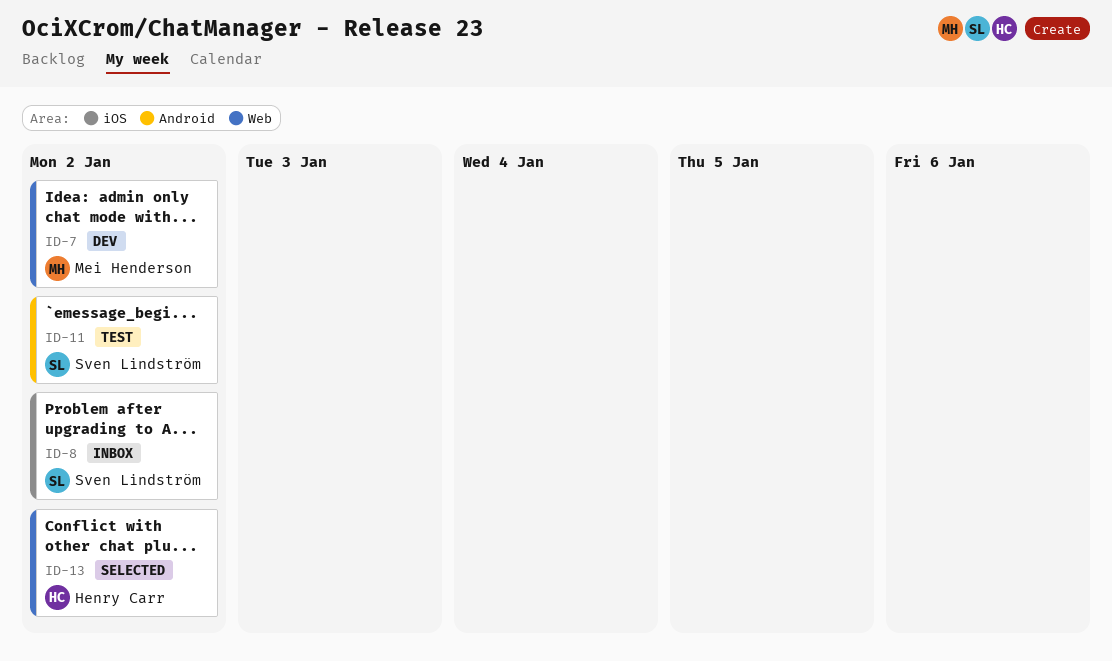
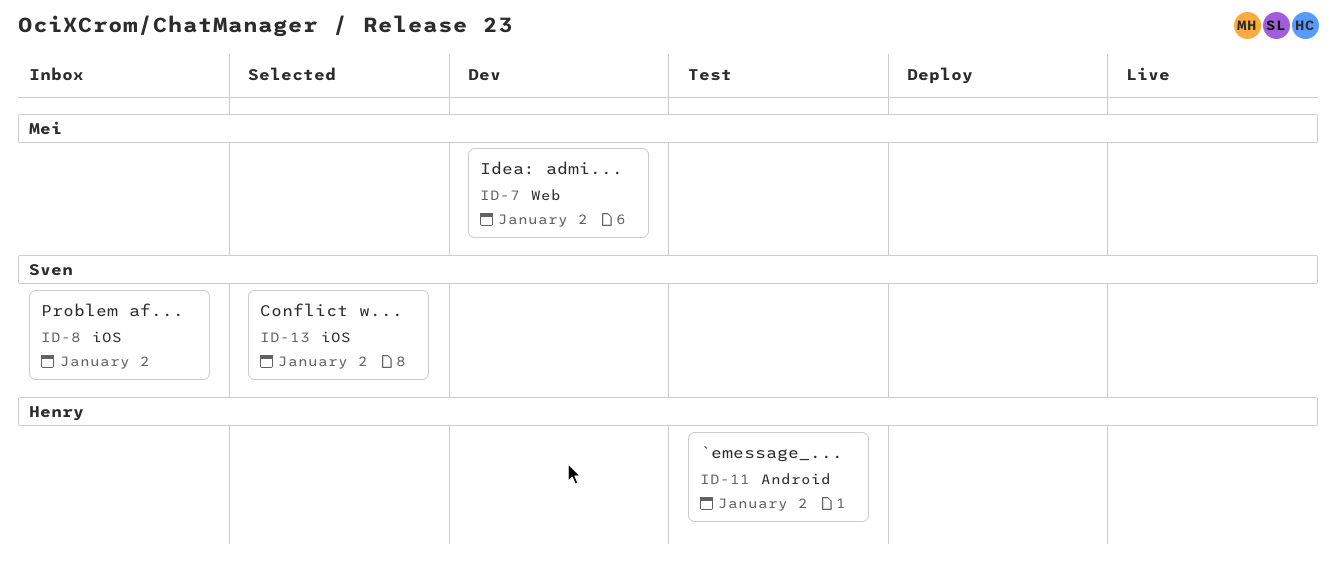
ID-11, owner: Sven Lindström -> Henry Carr
ID-13, owner: Henry Carr -> Sven Lindström
ID-13, label: Web -> iOS

